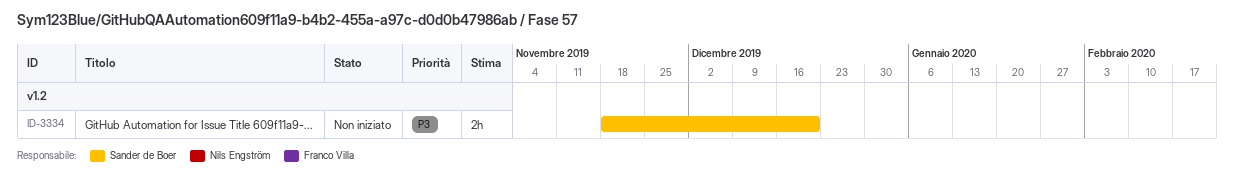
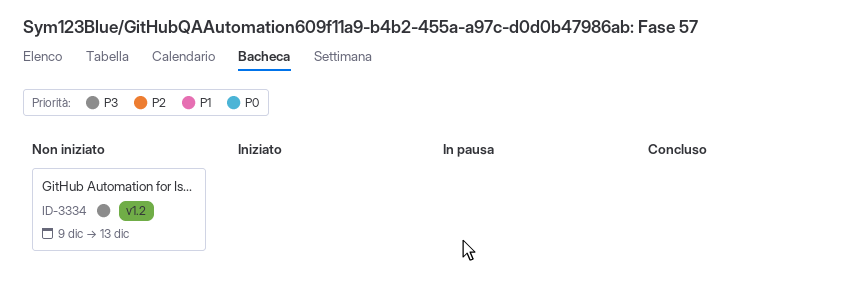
ID-3334, start: Nov 18 -> Dec 9
ID-3334, due: Dec 20 -> Dec 13

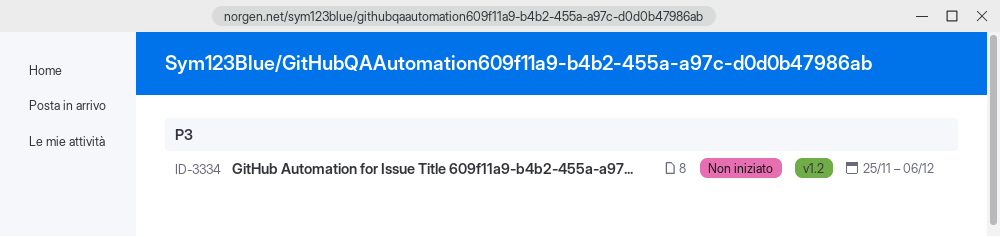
ID-3334, start: Dec 9 -> Nov 25
ID-3334, due: Dec 13 -> Dec 6

